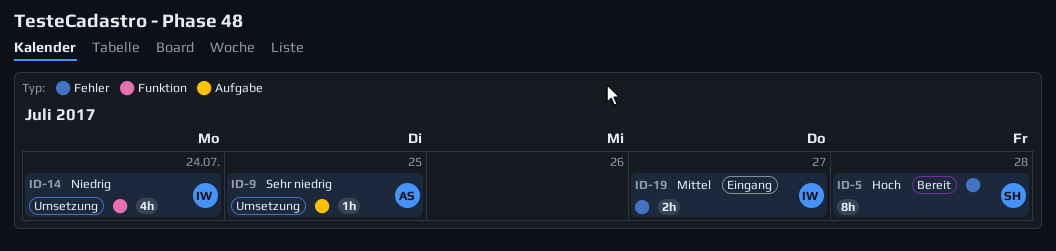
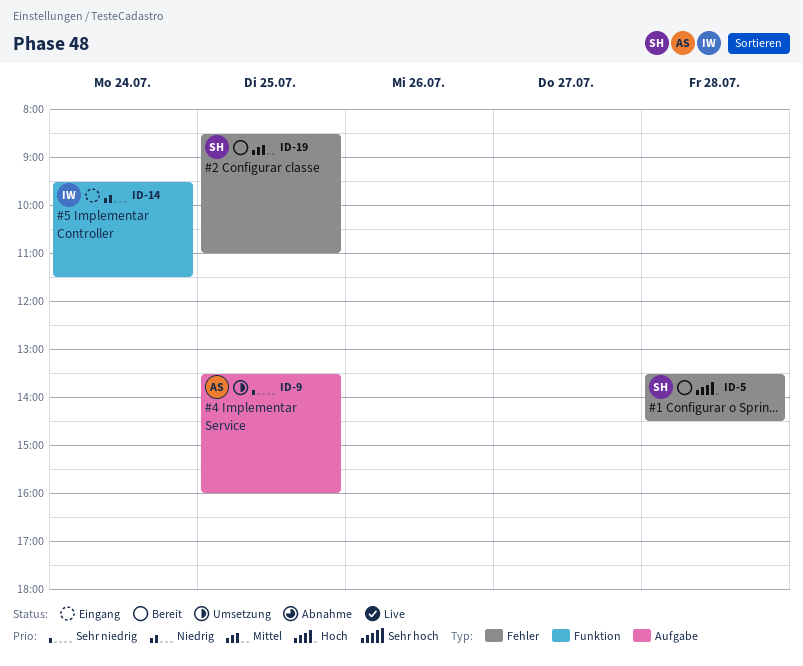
ID-14, status: Umsetzung -> Eingang
ID-19, status: Eingang -> Bereit
ID-19, owner: IW -> SH
ID-19, day: Jul 27 -> Jul 25

